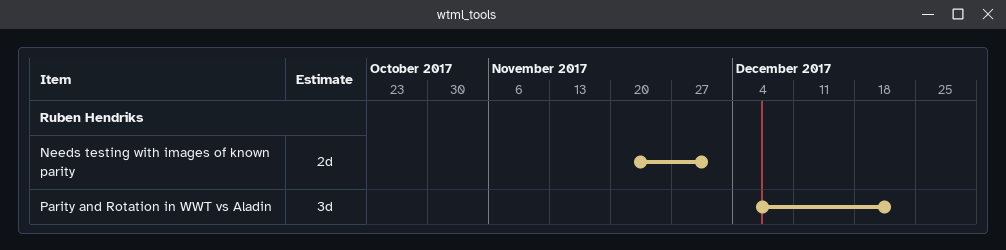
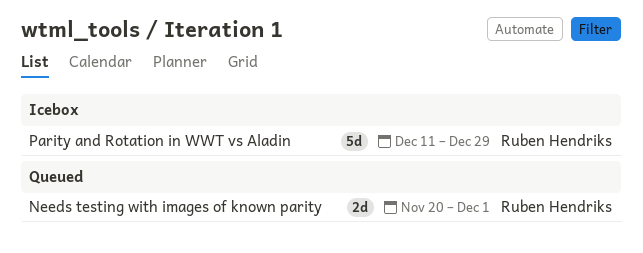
Parity and Rotation in WWT vs Aladin, estimate: 3d -> 5d
Parity and Rotation in WWT vs Aladin, start: Dec 4 -> Dec 11
Parity and Rotation in WWT vs Aladin, due: Dec 22 -> Dec 29

